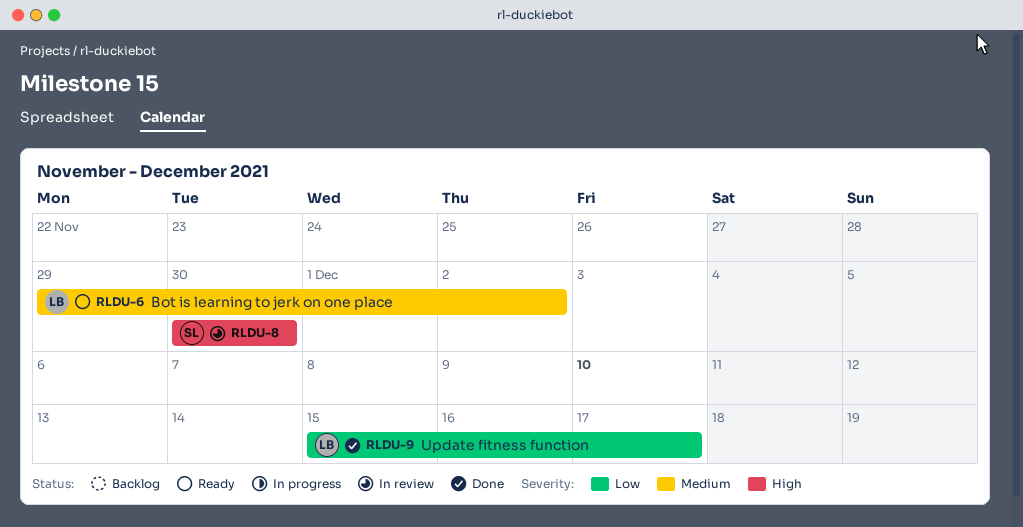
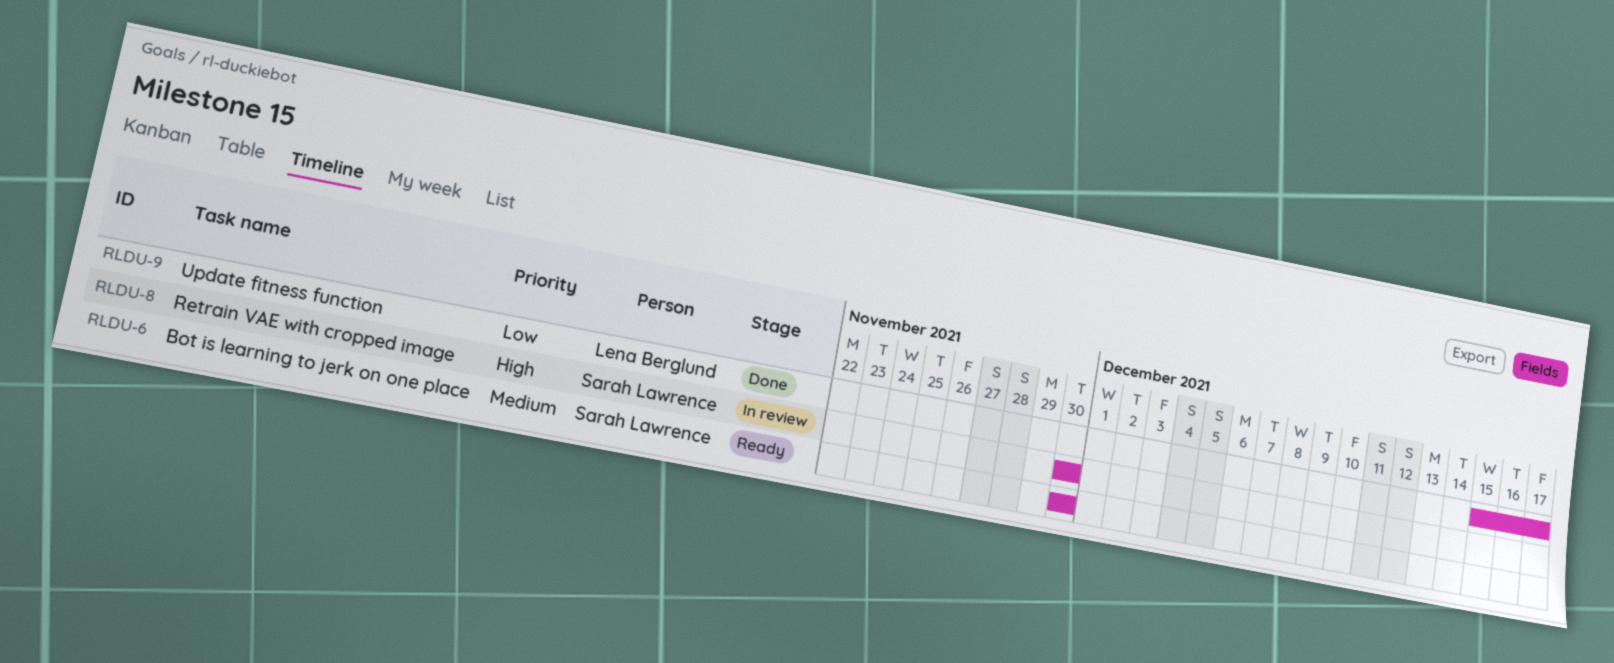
RLDU-6, owner: Lena Berglund -> Sarah Lawrence
RLDU-6, start: Nov 29 -> Nov 30
RLDU-6, due: Dec 2 -> Nov 30

